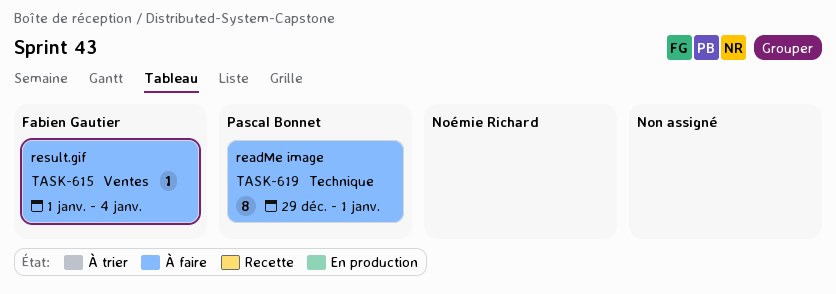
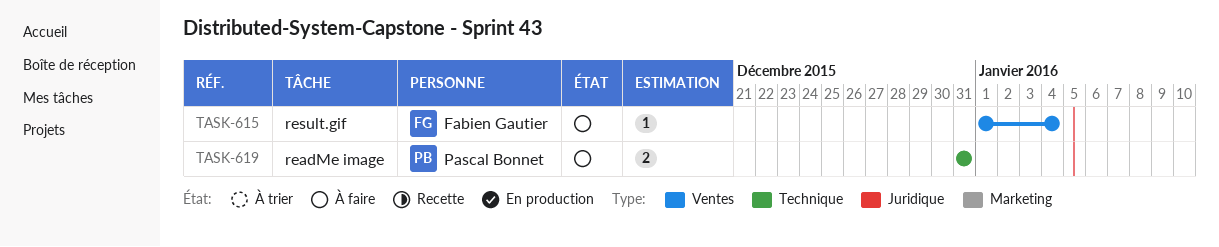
TASK-619, estimate: 8 -> 2
TASK-619, start: Dec 29 -> Dec 31
TASK-619, due: Jan 1 -> Dec 31

